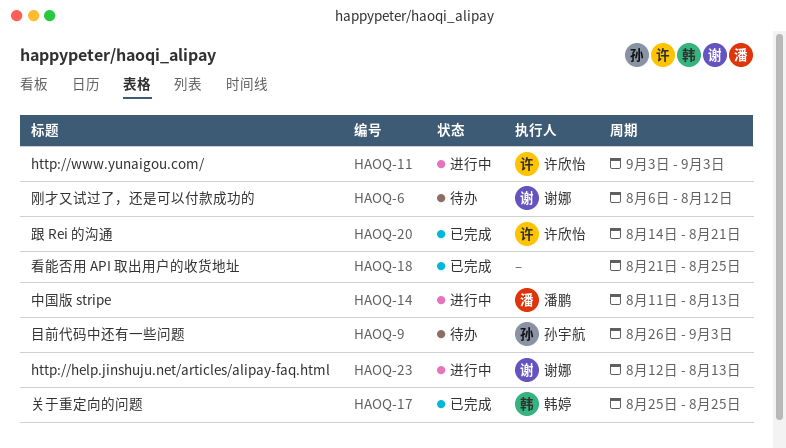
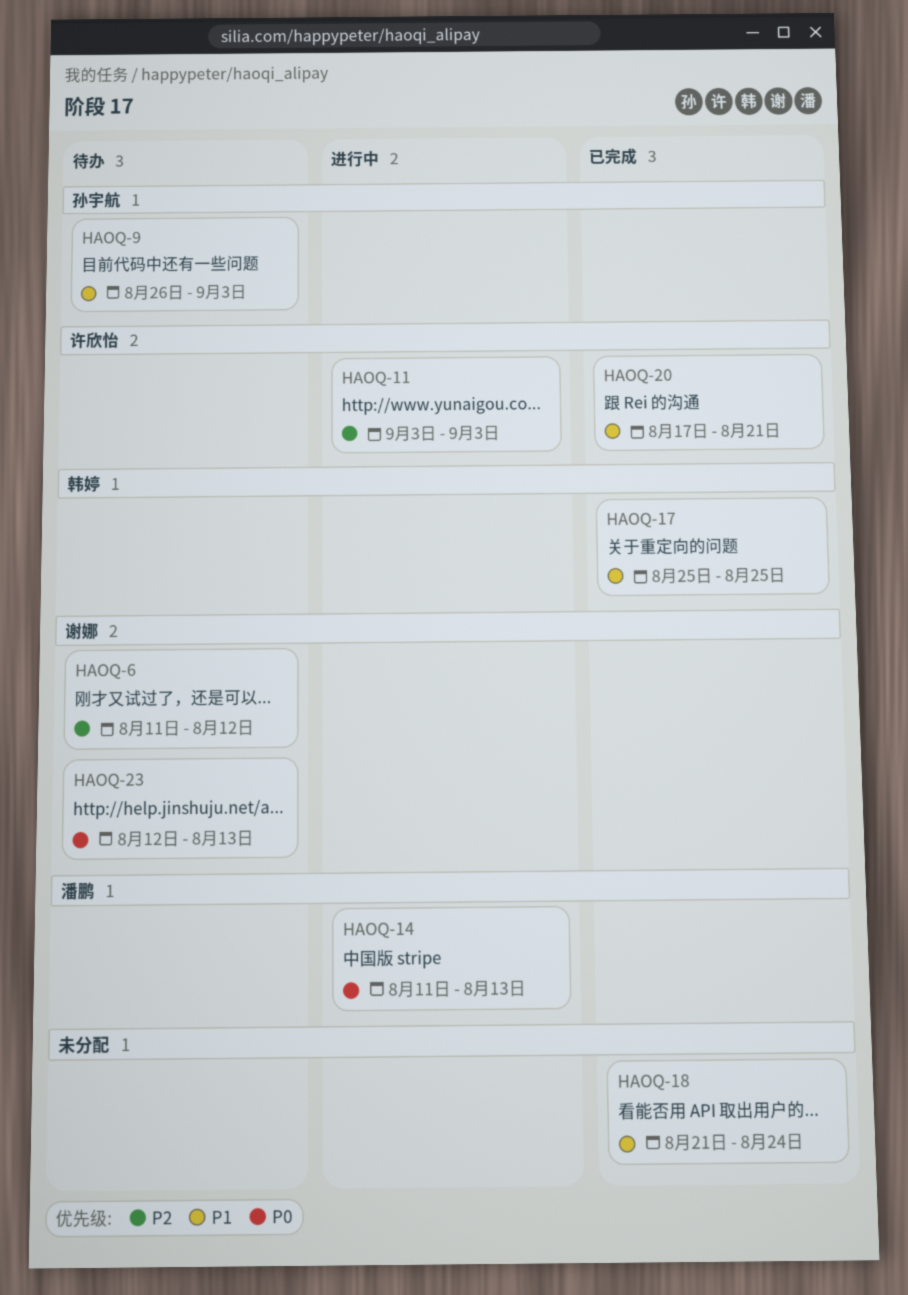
HAOQ-6, start: Aug 6 -> Aug 11
HAOQ-18, due: Aug 25 -> Aug 24
HAOQ-20, start: Aug 14 -> Aug 17
HAOQ-23, status: 进行中 -> 待办

